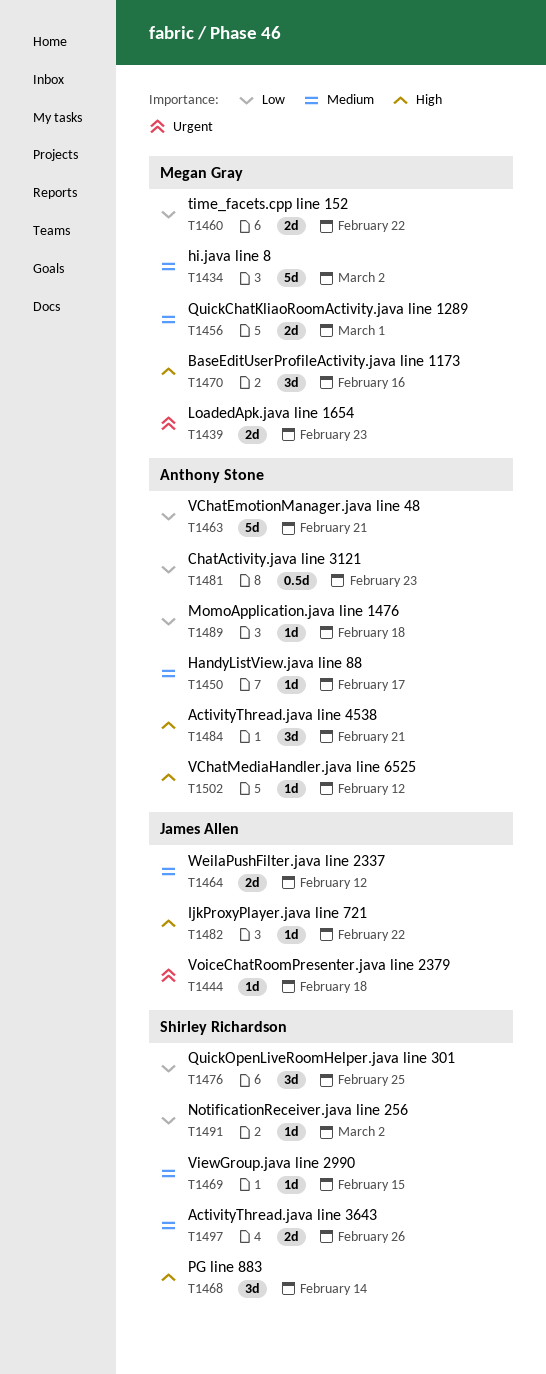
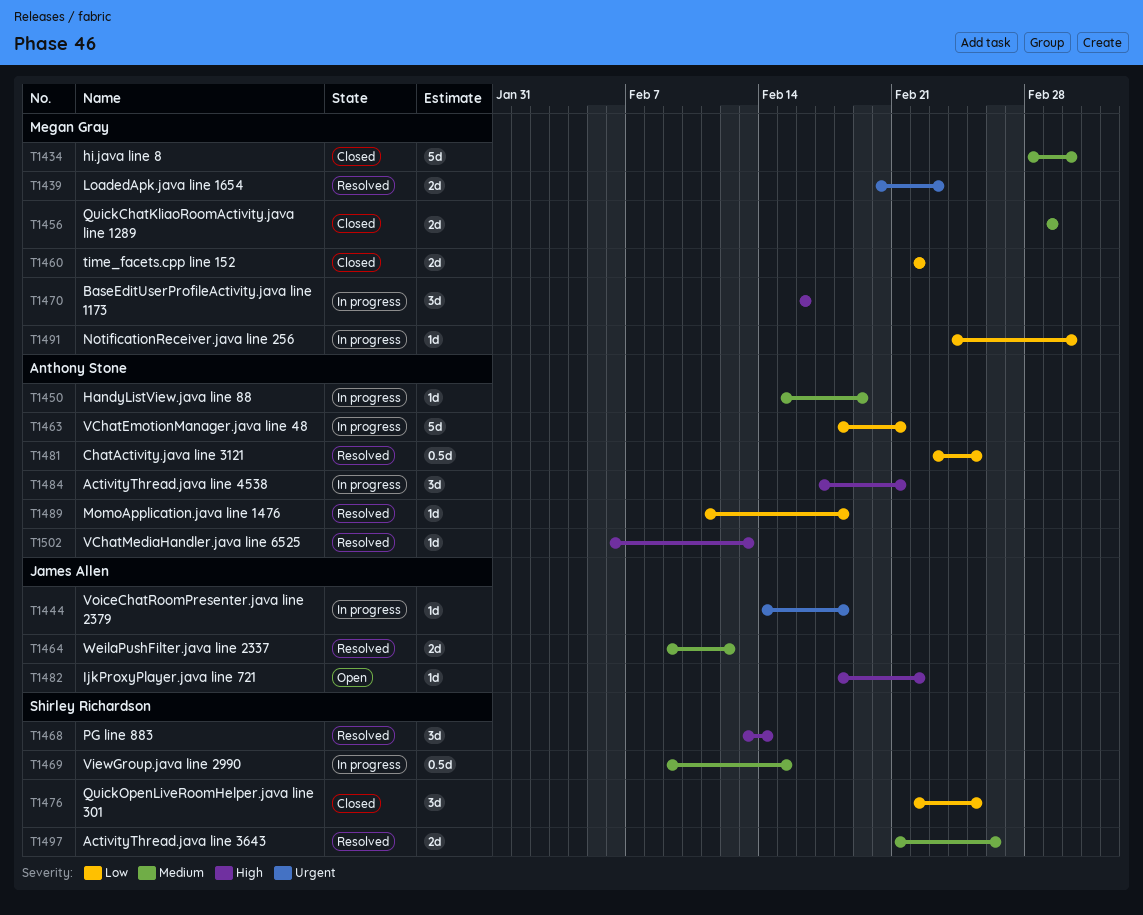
T1450, due: Feb 17 -> Feb 19
T1469, estimate: 1d -> 0.5d
T1481, due: Feb 23 -> Feb 25
T1491, owner: Shirley Richardson -> Megan Gray
T1502, due: Feb 12 -> Feb 13

